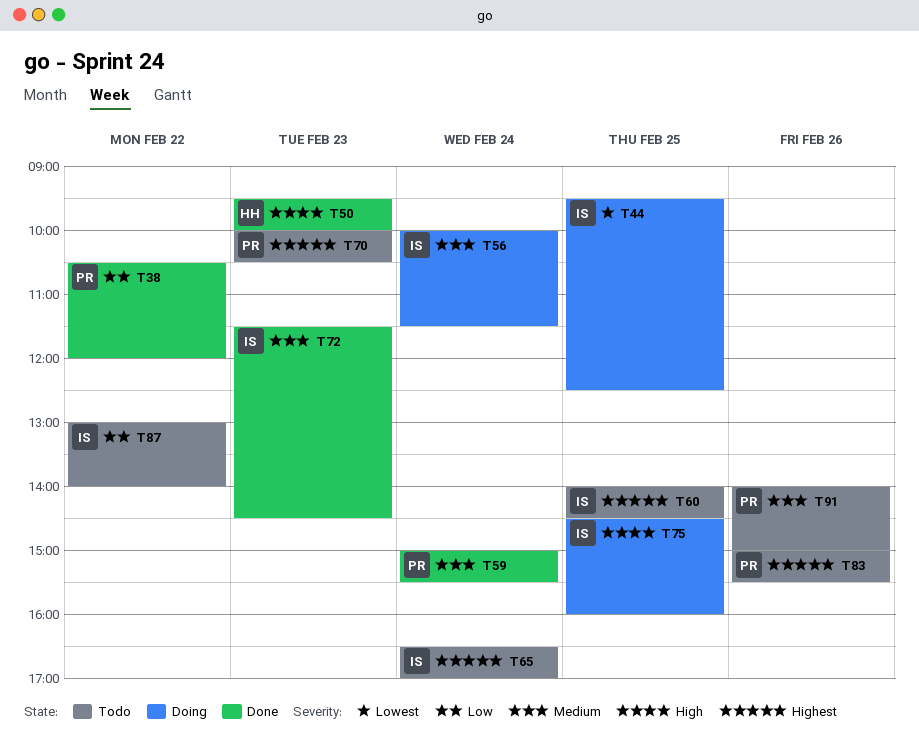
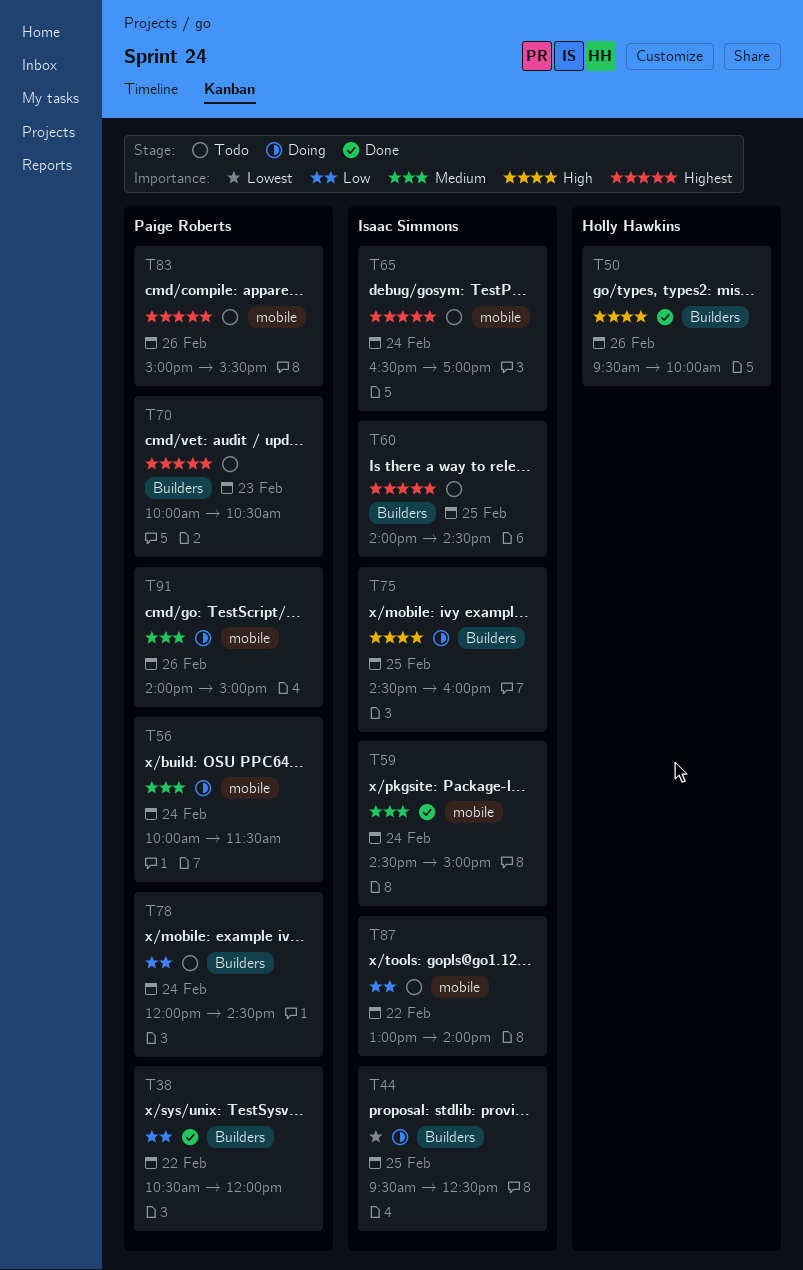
T50, day: Feb 23 -> Feb 26
T56, owner: Isaac Simmons -> Paige Roberts
T59, owner: Paige Roberts -> Isaac Simmons
T59, begins: 15:00 -> 14:30
T59, ends: 15:30 -> 15:00
T72: present -> none
T78: none -> present
T91, status: Todo -> Doing

